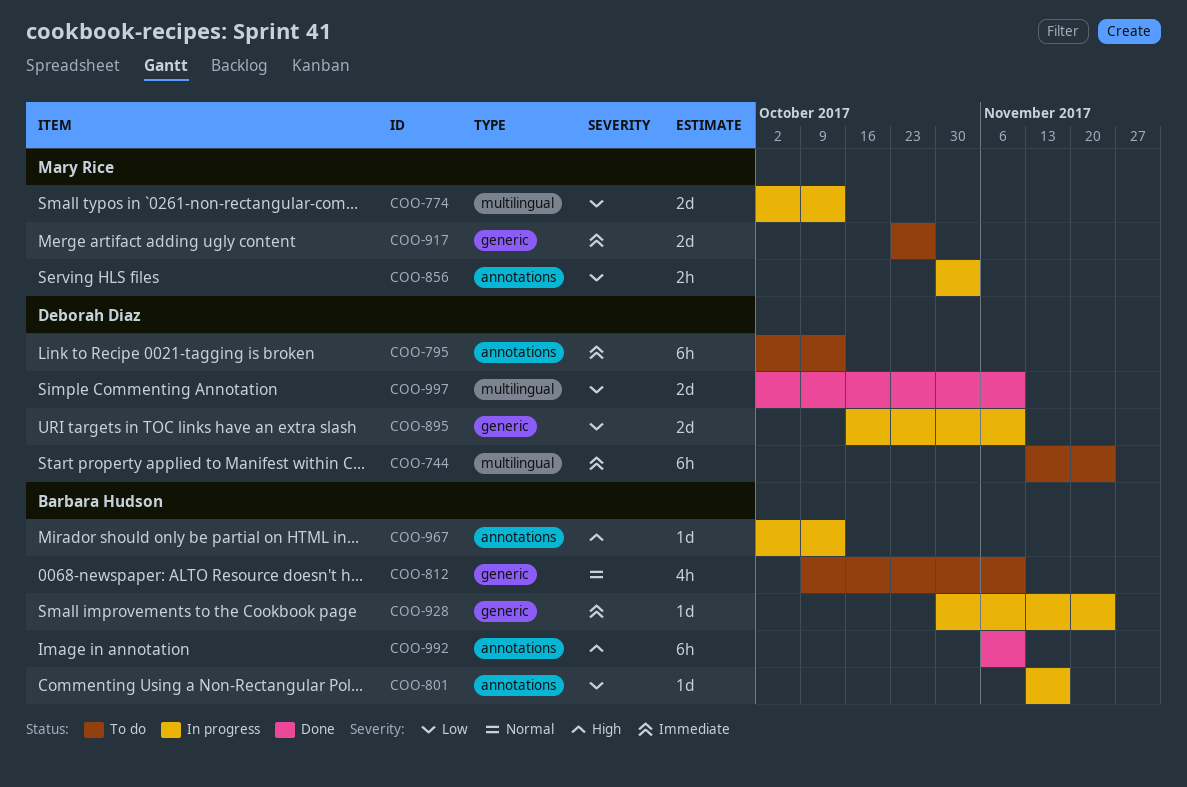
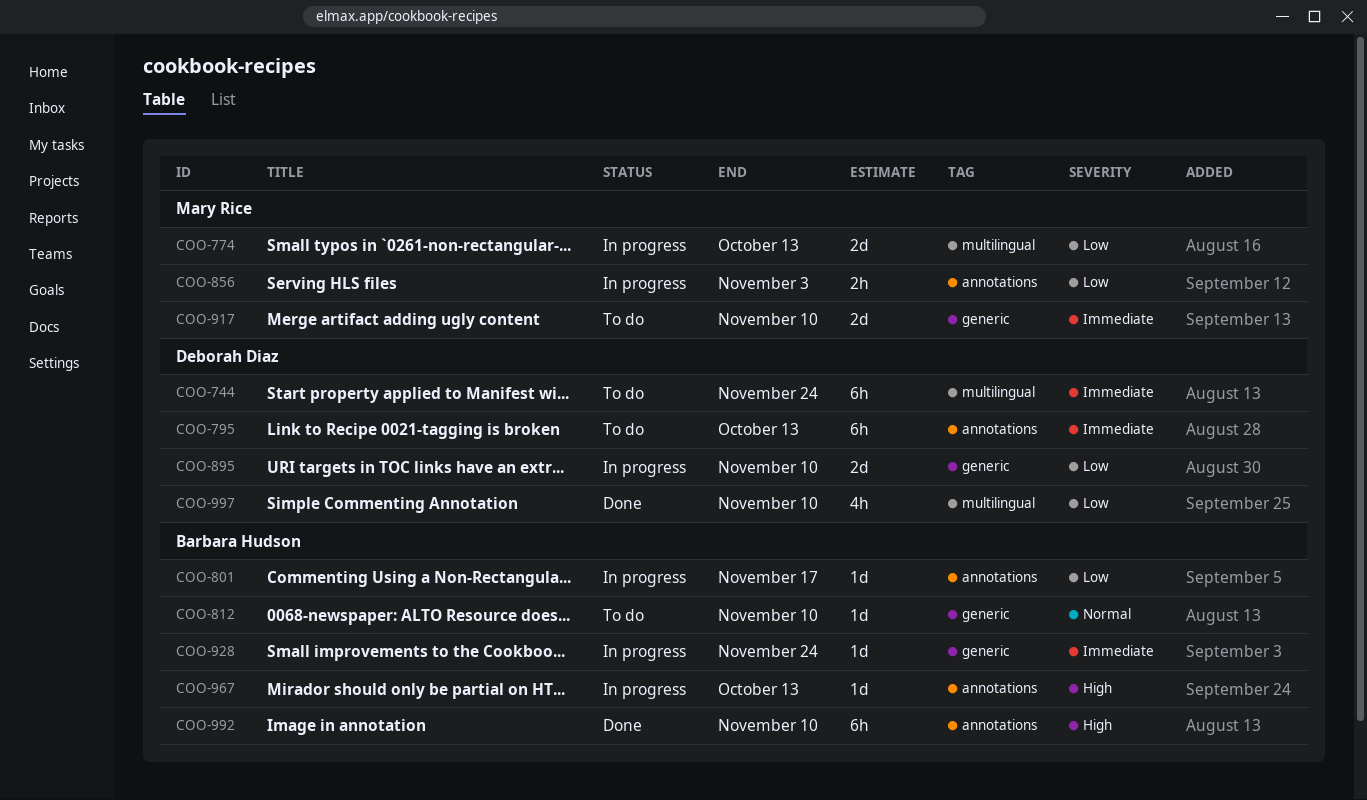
COO-812, estimate: 4h -> 1d
COO-917, due: Oct 27 -> Nov 10
COO-997, estimate: 2d -> 4h

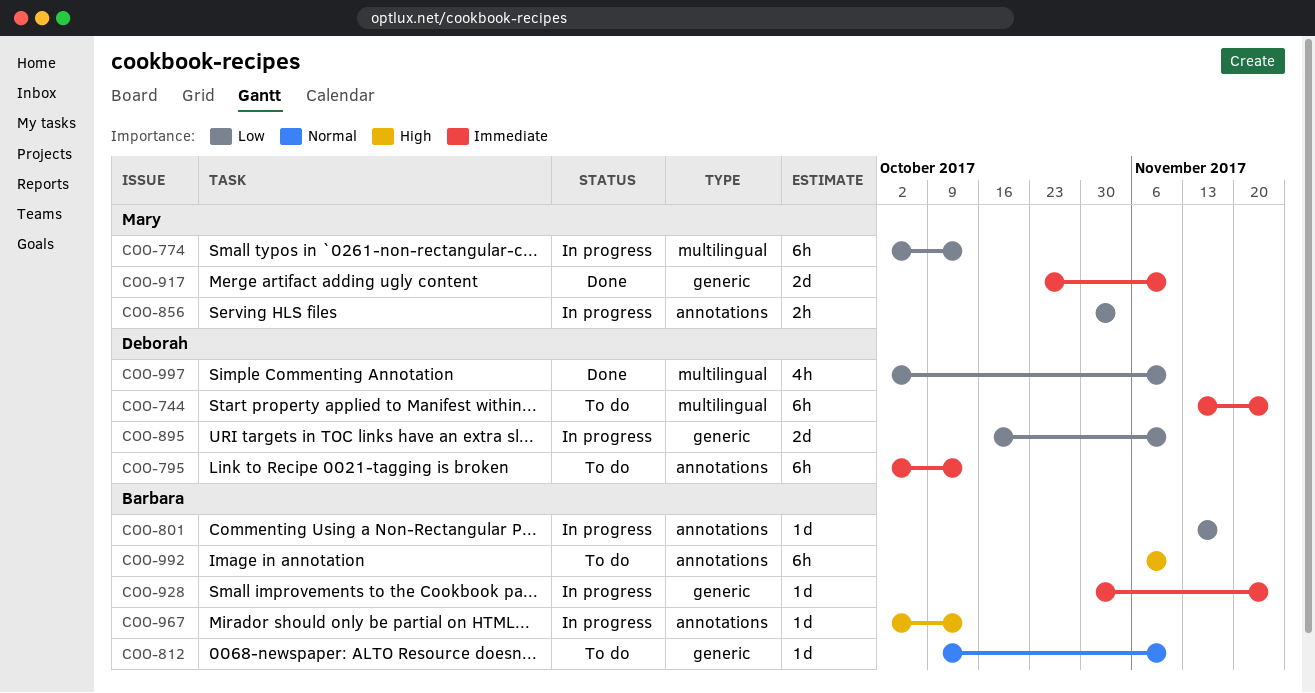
COO-774, estimate: 2d -> 6h
COO-917, status: To do -> Done
COO-992, status: Done -> To do

